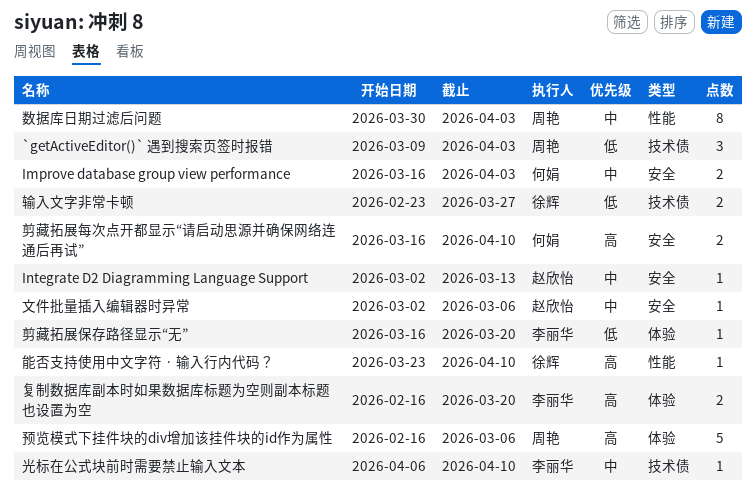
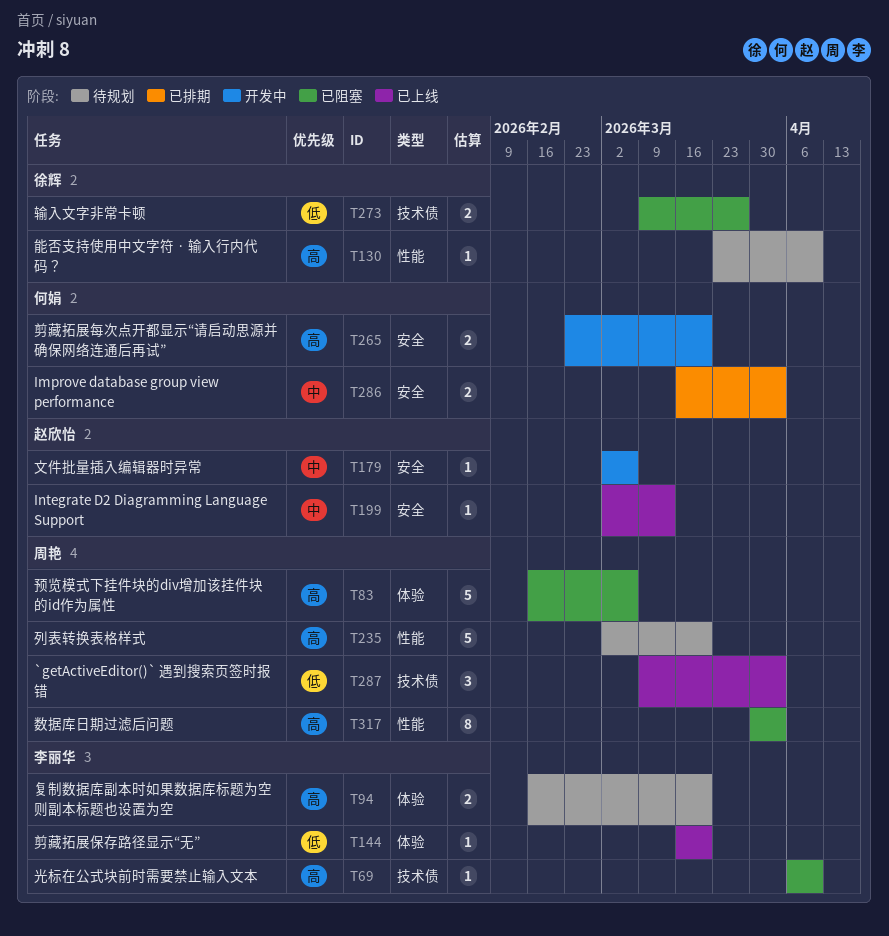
光标在公式块前时需要禁止输入文本, priority: 中 -> 高
列表转换表格样式: none -> present
剪藏拓展每次点开都显示“请启动思源并确保网络连通后再试”, start: Mar 16 -> Feb 23
剪藏拓展每次点开都显示“请启动思源并确保网络连通后再试”, due: Apr 10 -> Mar 20
数据库日期过滤后问题, priority: 中 -> 高
输入文字非常卡顿, start: Feb 23 -> Mar 9

